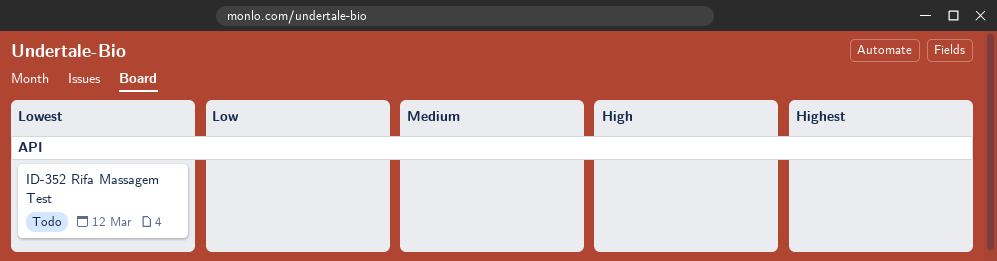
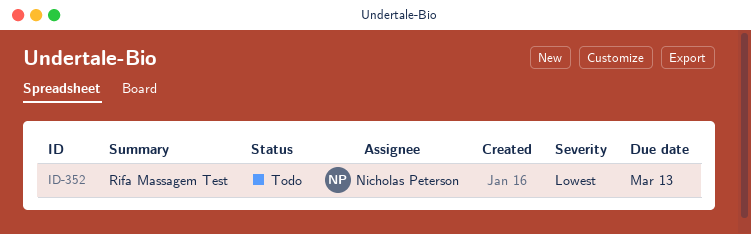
ID-352, due: Mar 12 -> Mar 13

